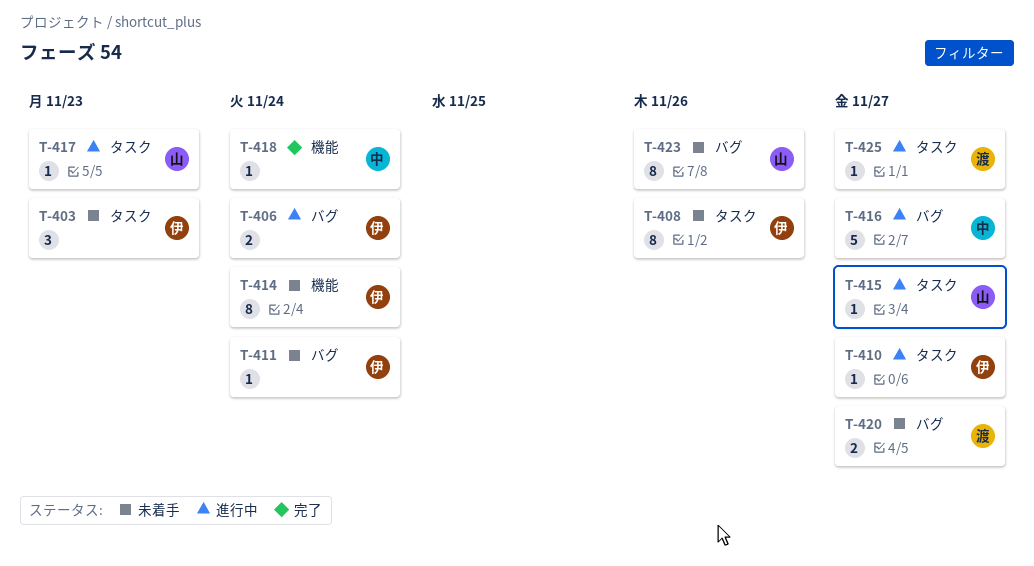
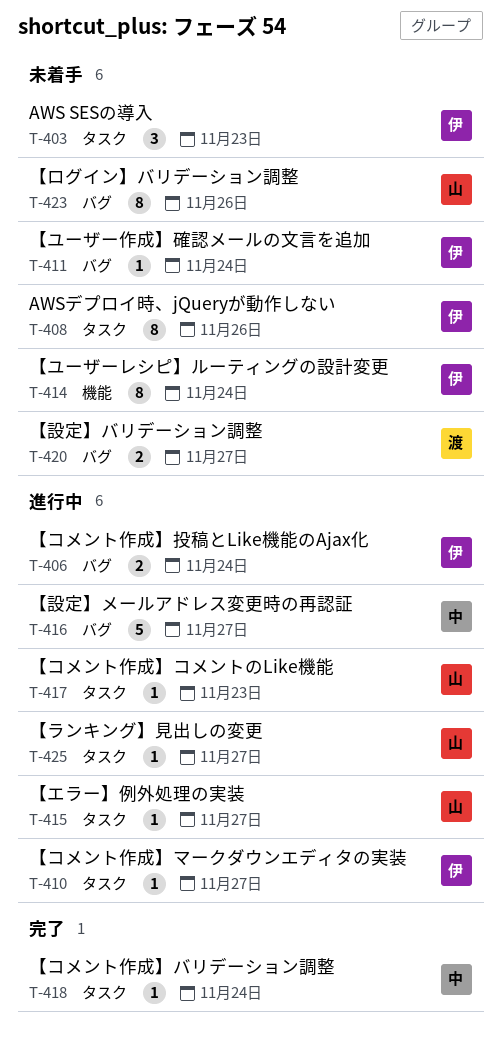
T-418, label: 機能 -> タスク
T-425, owner: 渡 -> 山

